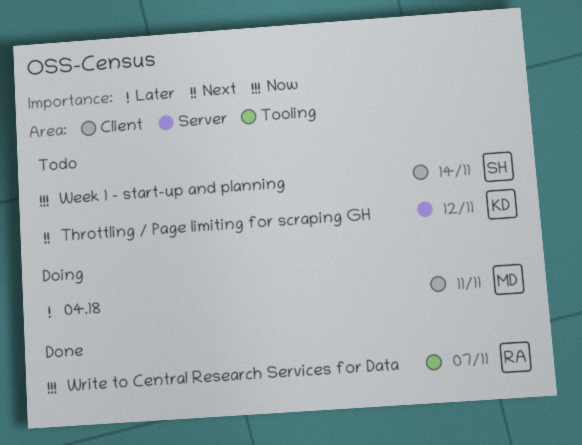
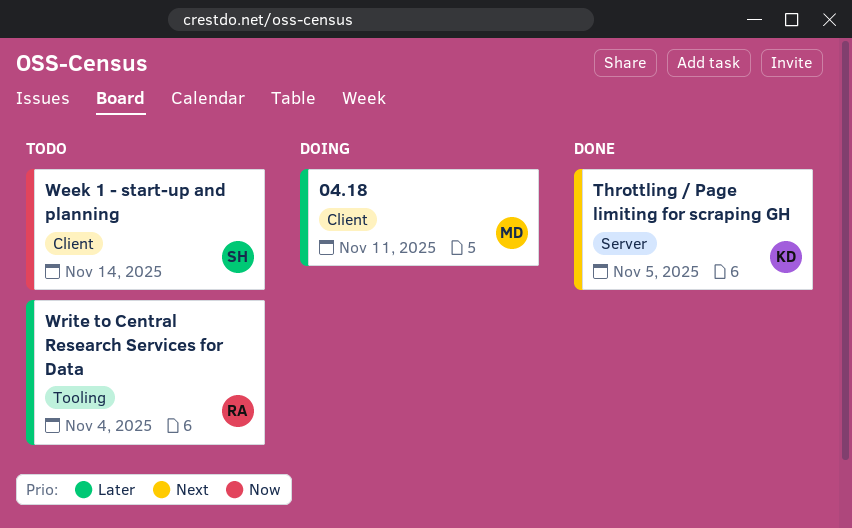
Throttling / Page limiting for scraping GH, status: Todo -> Done
Throttling / Page limiting for scraping GH, due: Nov 12 -> Nov 5
Write to Central Research Services for Data, status: Done -> Todo
Write to Central Research Services for Data, priority: Now -> Later
Write to Central Research Services for Data, due: Nov 7 -> Nov 4

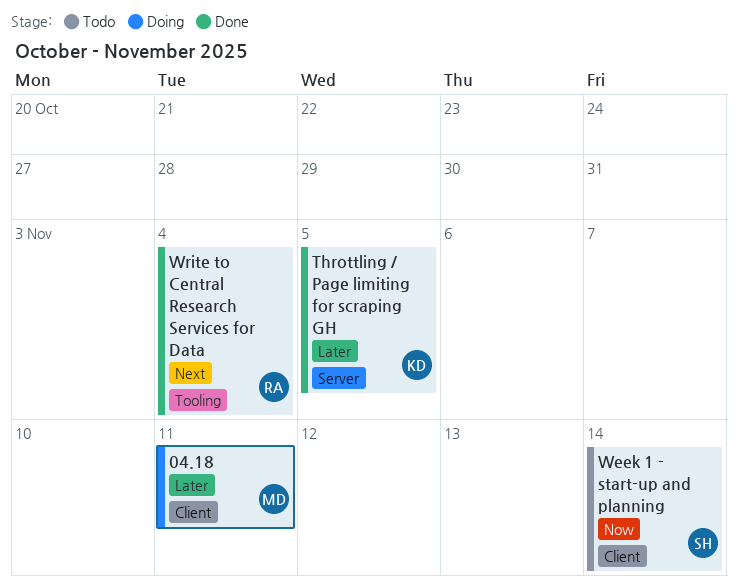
Throttling / Page limiting for scraping GH, priority: Next -> Later
Write to Central Research Services for Data, status: Todo -> Done
Write to Central Research Services for Data, priority: Later -> Next

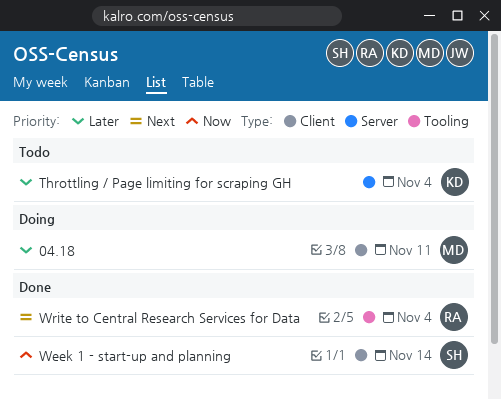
Throttling / Page limiting for scraping GH, status: Done -> Todo
Throttling / Page limiting for scraping GH, due: Nov 5 -> Nov 4
Week 1 - start-up and planning, status: Todo -> Done

